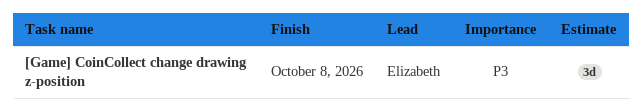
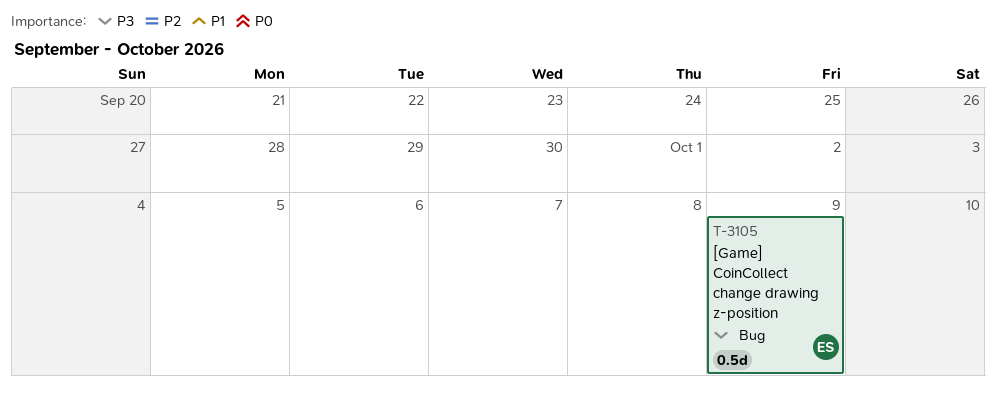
[Game] CoinCollect change drawing z-position, estimate: 3d -> 0.5d
[Game] CoinCollect change drawing z-position, due: Oct 8 -> Oct 9

